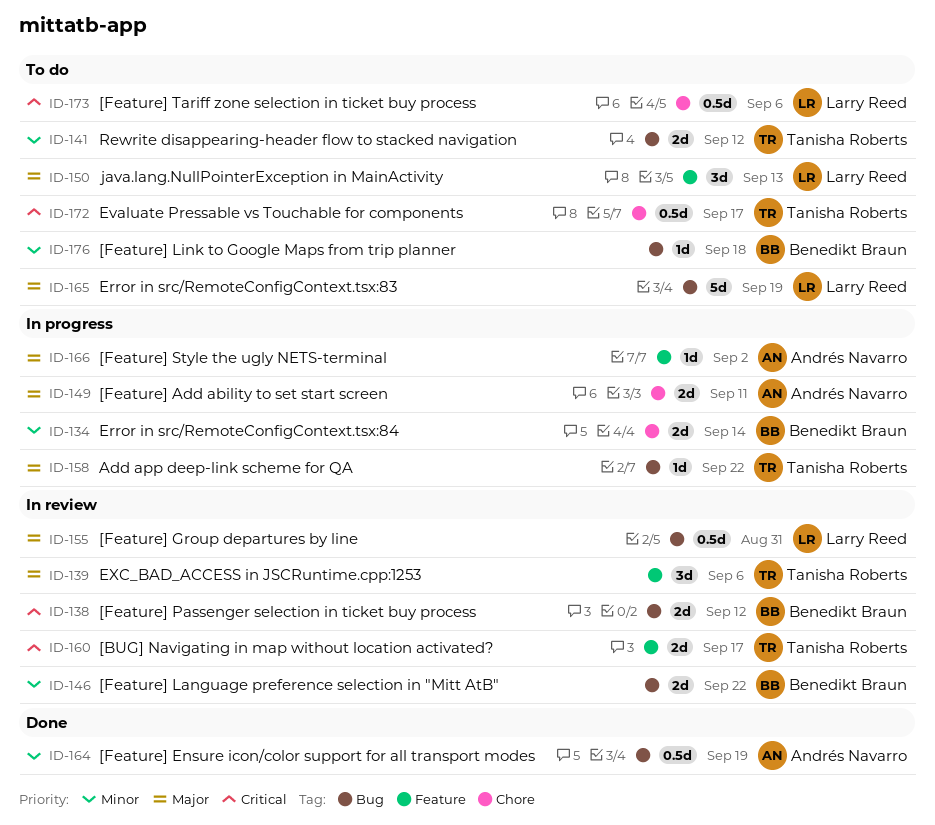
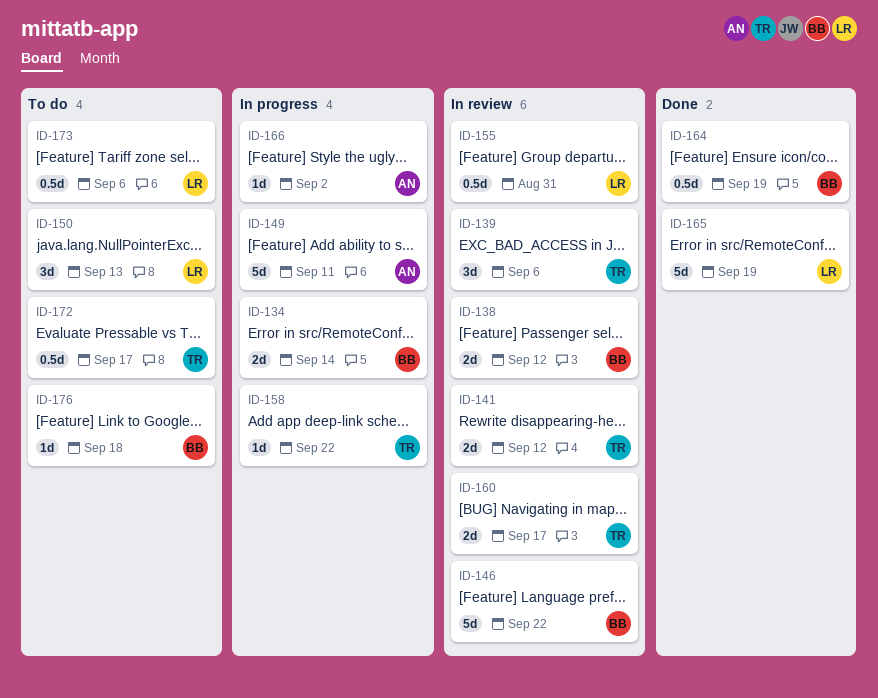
ID-141, status: To do -> In review
ID-146, estimate: 2d -> 5d
ID-149, estimate: 2d -> 5d
ID-164, owner: Andrés Navarro -> Benedikt Braun
ID-165, status: To do -> Done

